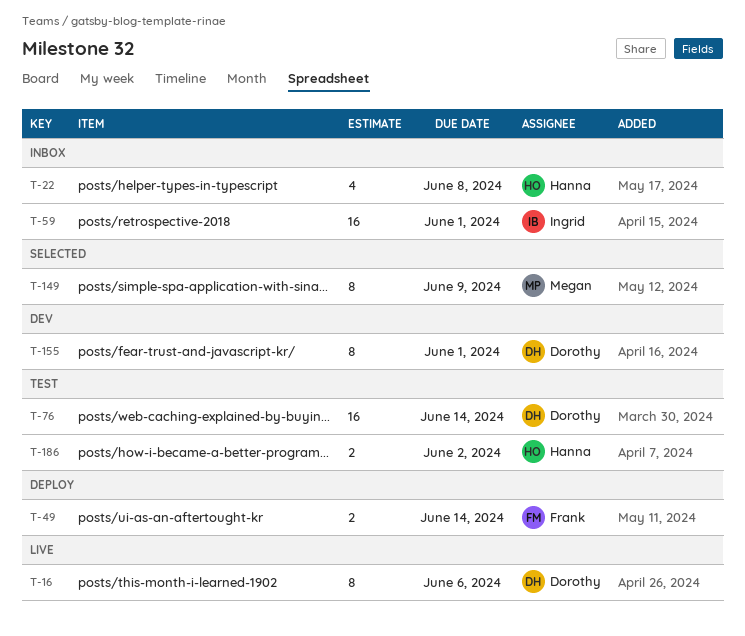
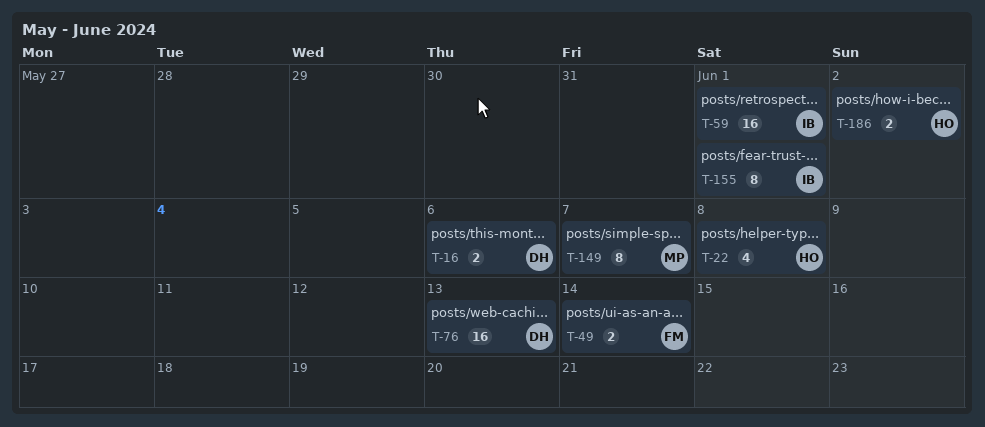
T-16, estimate: 8 -> 2
T-76, due: Jun 14 -> Jun 13
T-149, due: Jun 9 -> Jun 7
T-155, owner: Dorothy -> Ingrid

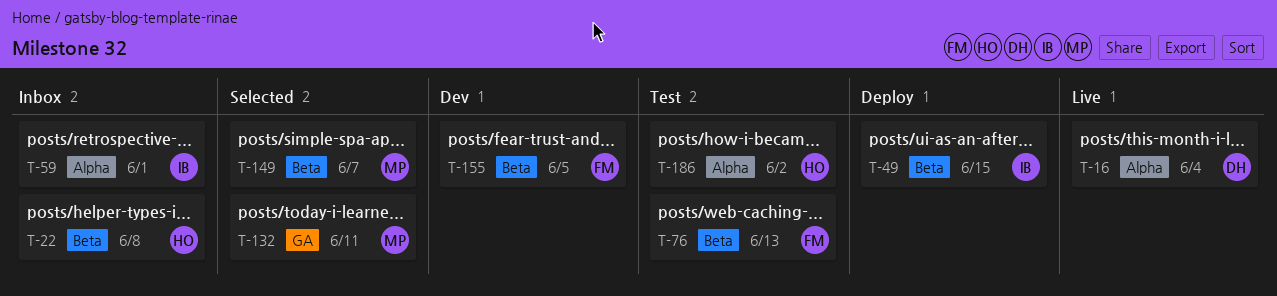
T-16, due: Jun 6 -> Jun 4
T-49, owner: FM -> IB
T-49, due: Jun 14 -> Jun 15
T-76, owner: DH -> FM
T-132: none -> present
T-155, owner: IB -> FM
T-155, due: Jun 1 -> Jun 5

